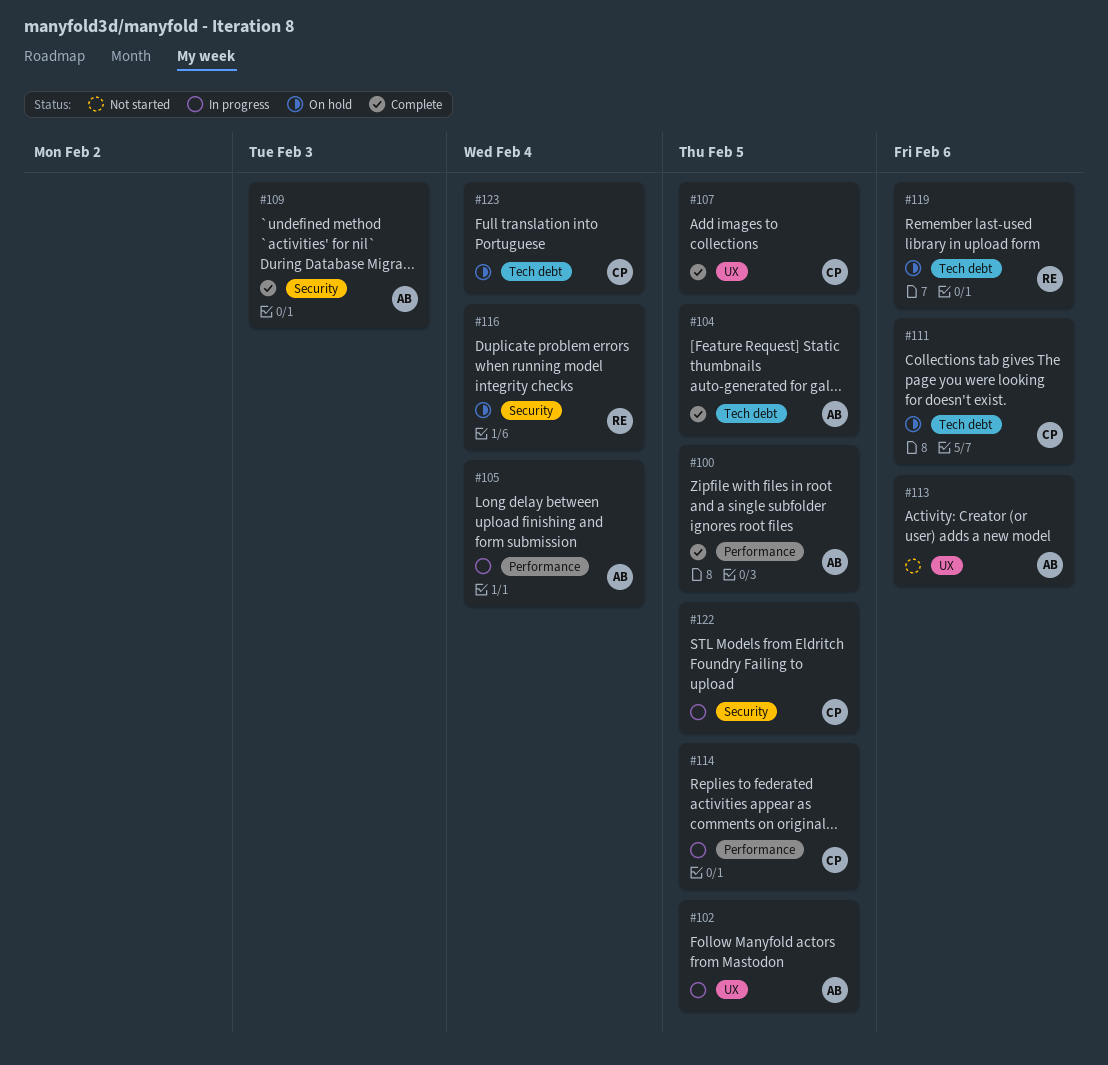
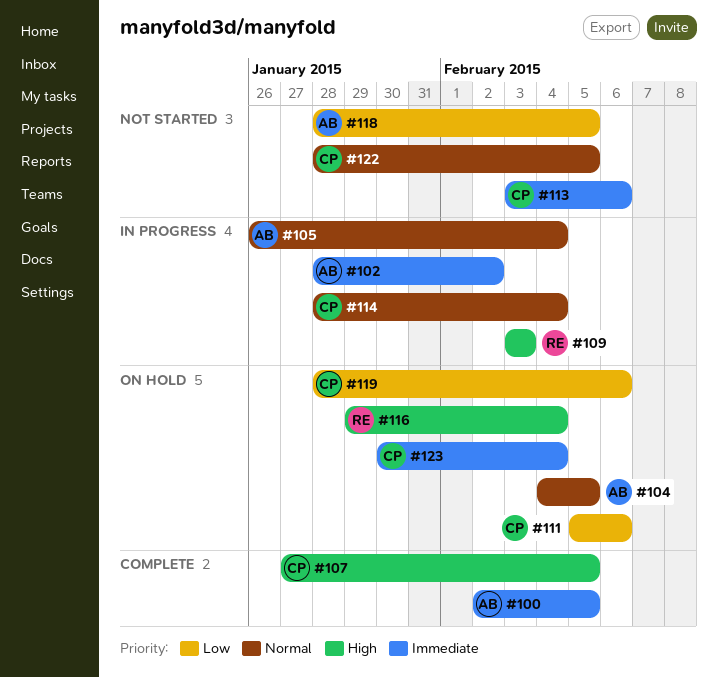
#102, due: Feb 5 -> Feb 2
#104, status: Complete -> On hold
#109, status: Complete -> In progress
#109, owner: AB -> RE
#113, owner: AB -> CP
#114, due: Feb 5 -> Feb 4
#118: none -> present
#119, owner: RE -> CP
#122, status: In progress -> Not started

